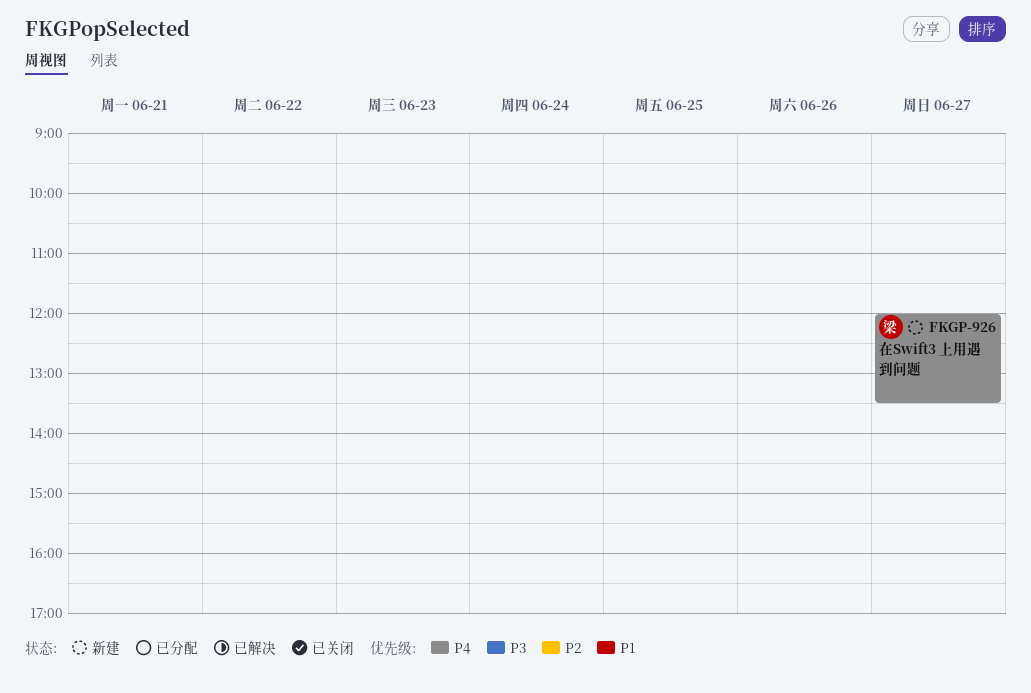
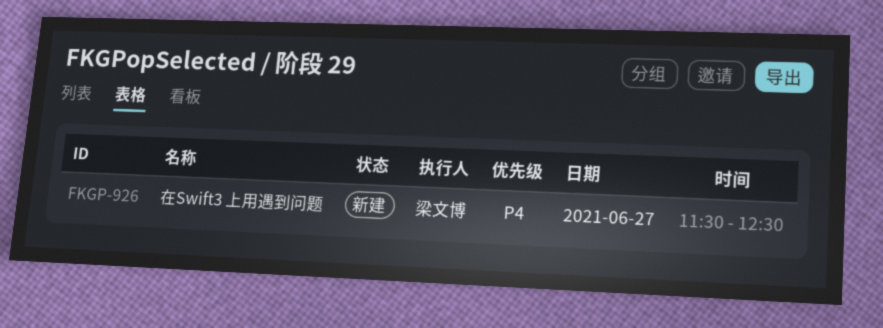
FKGP-926, begins: 12:00 -> 11:30
FKGP-926, ends: 13:30 -> 12:30

